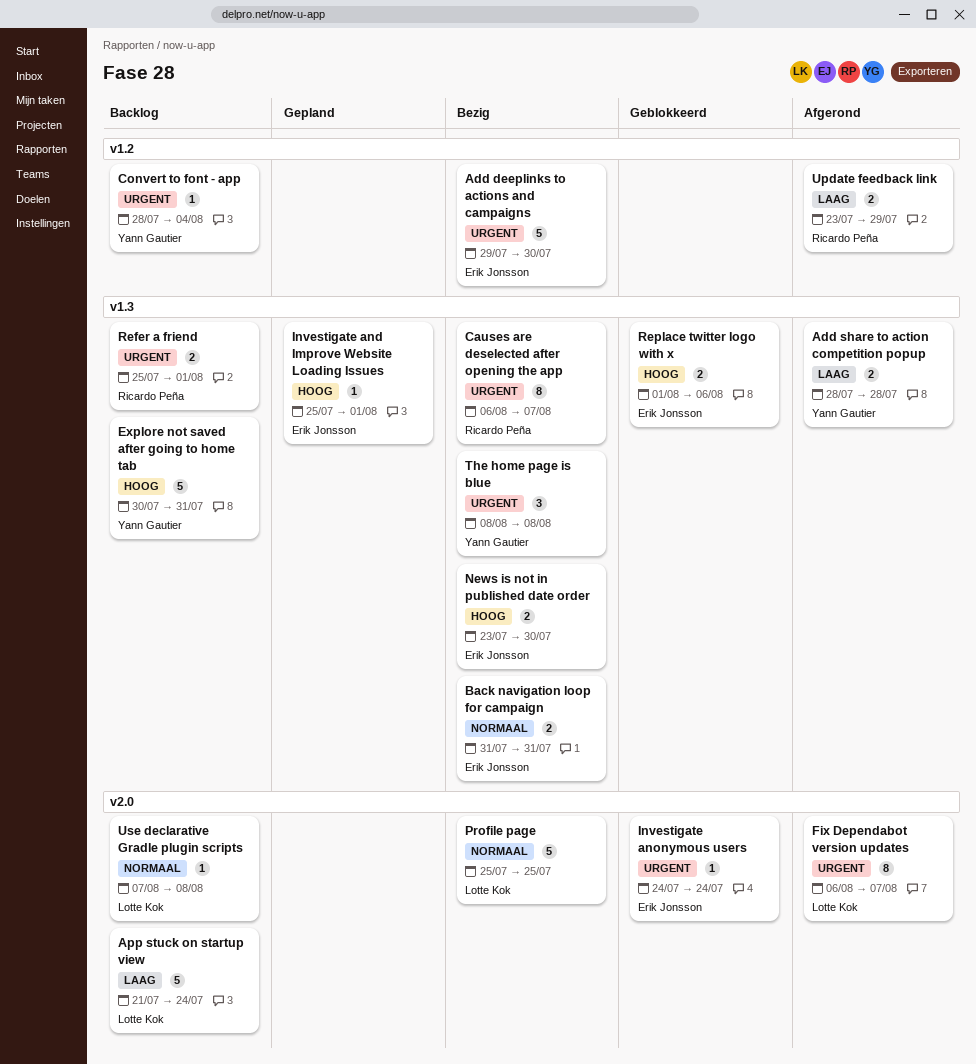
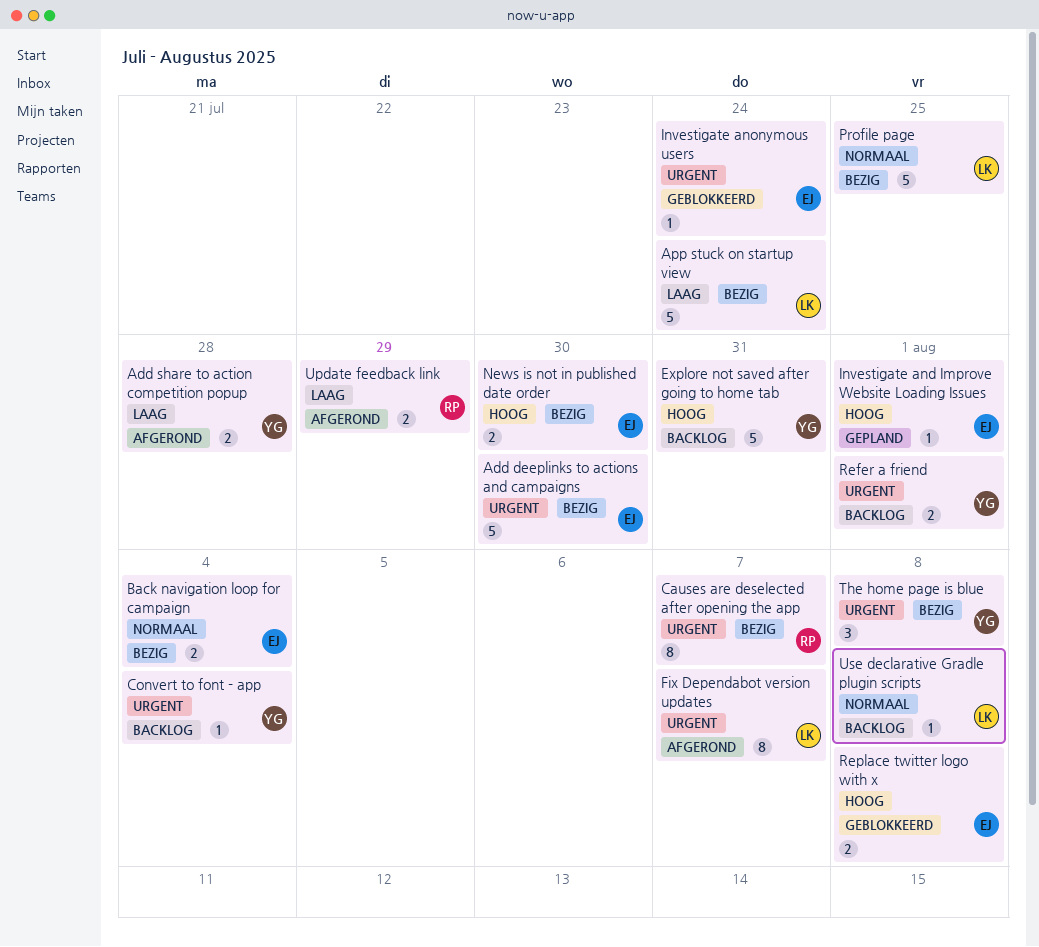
App stuck on startup view, status: Backlog -> Bezig
Back navigation loop for campaign, due: Jul 31 -> Aug 4
Refer a friend, owner: Ricardo Peña -> Yann Gautier
Replace twitter logo with x, due: Aug 6 -> Aug 8

